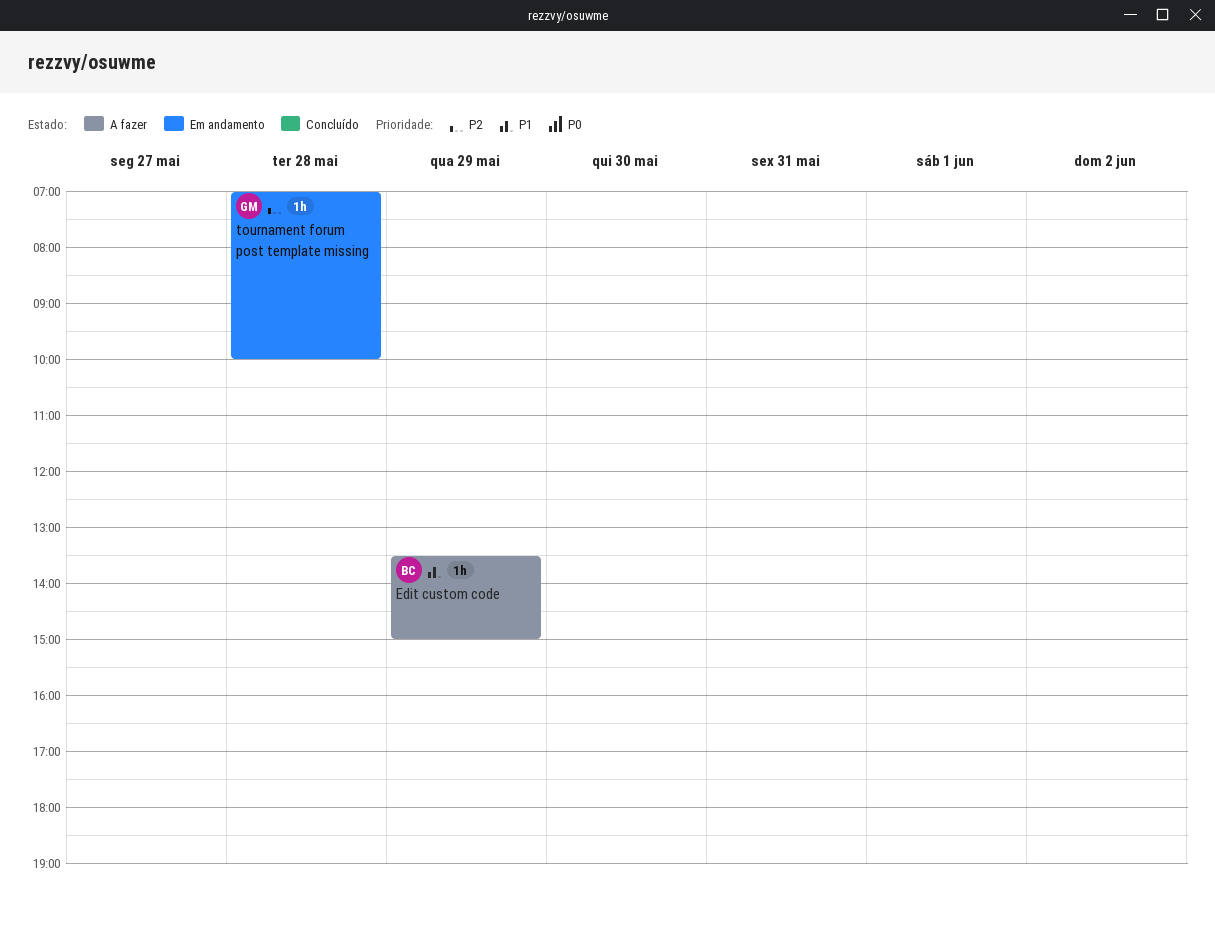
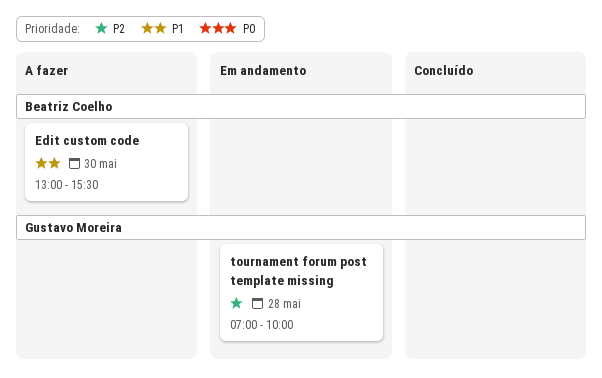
Edit custom code, day: May 29 -> May 30
Edit custom code, begins: 13:30 -> 13:00
Edit custom code, ends: 15:00 -> 15:30

